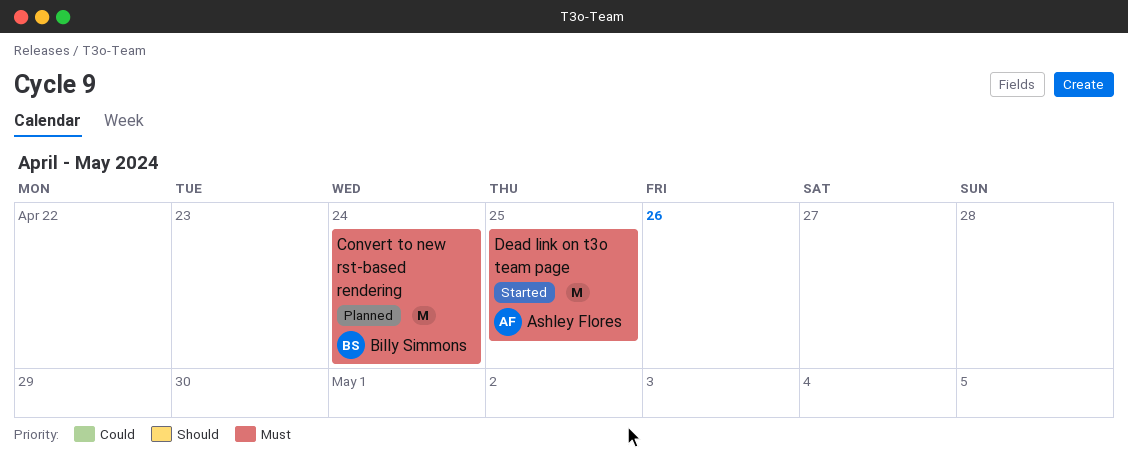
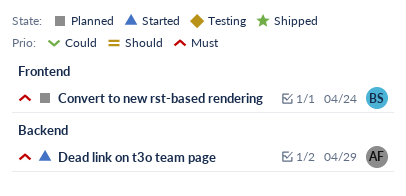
Dead link on t3o team page, due: Apr 25 -> Apr 29

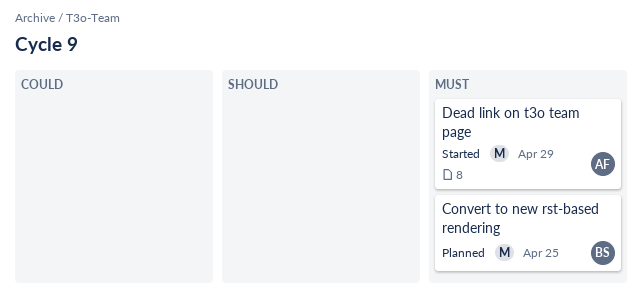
Convert to new rst-based rendering, due: Apr 24 -> Apr 25

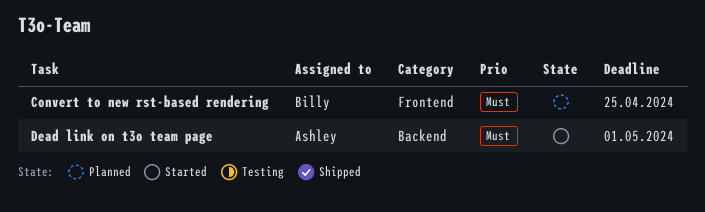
Dead link on t3o team page, due: Apr 29 -> May 1

